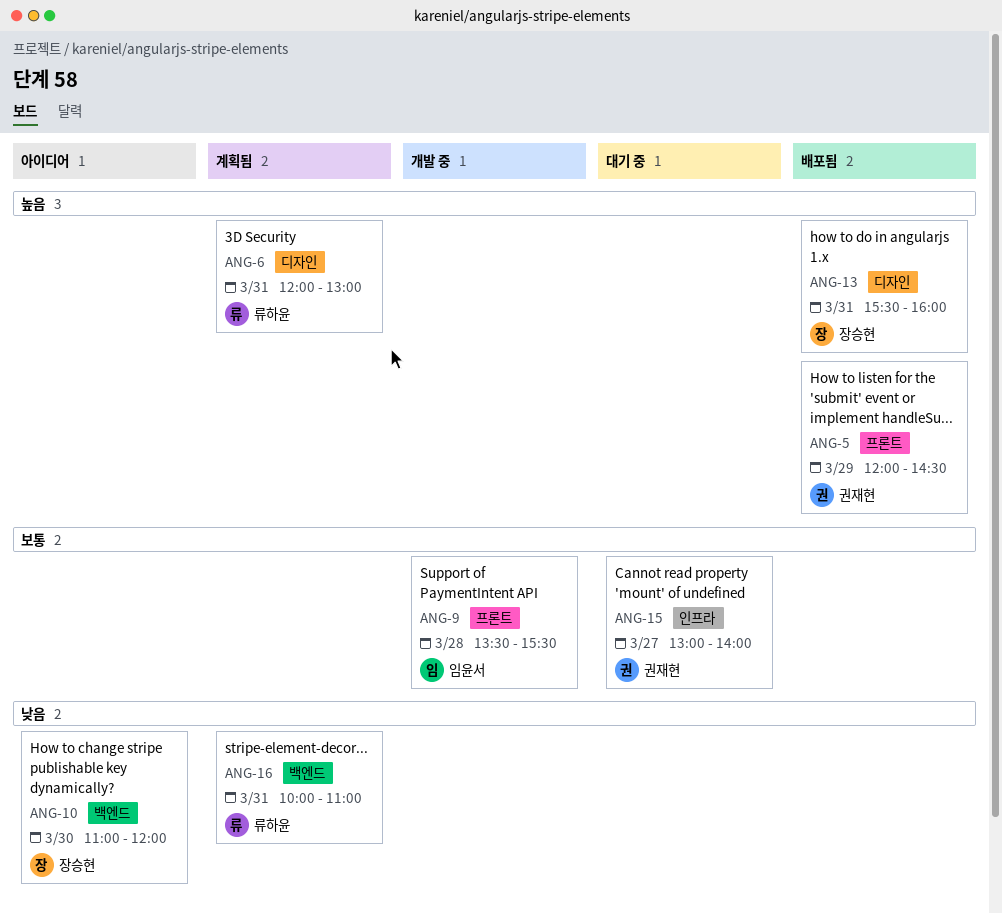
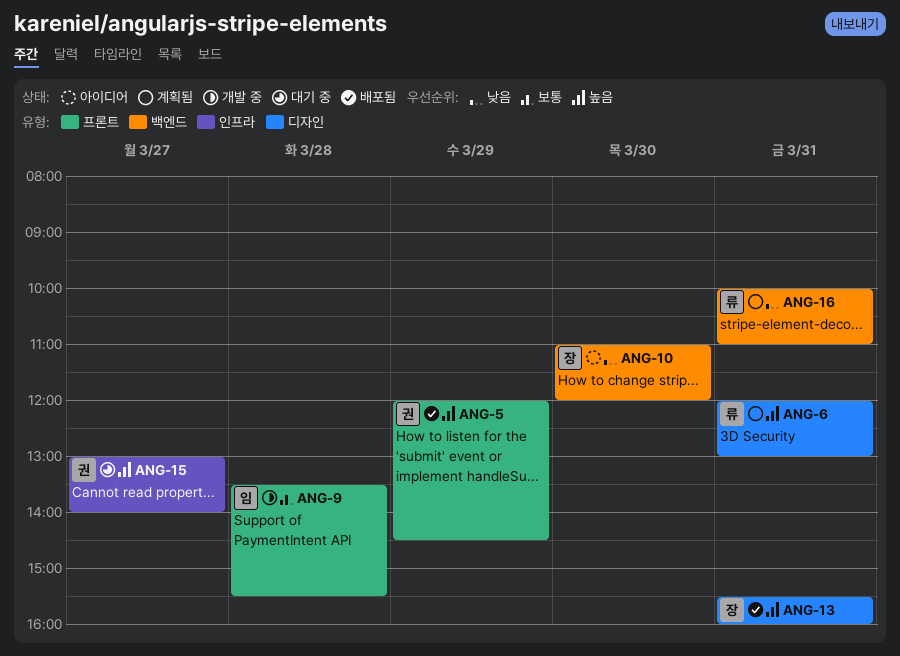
ANG-15, priority: 보통 -> 높음

